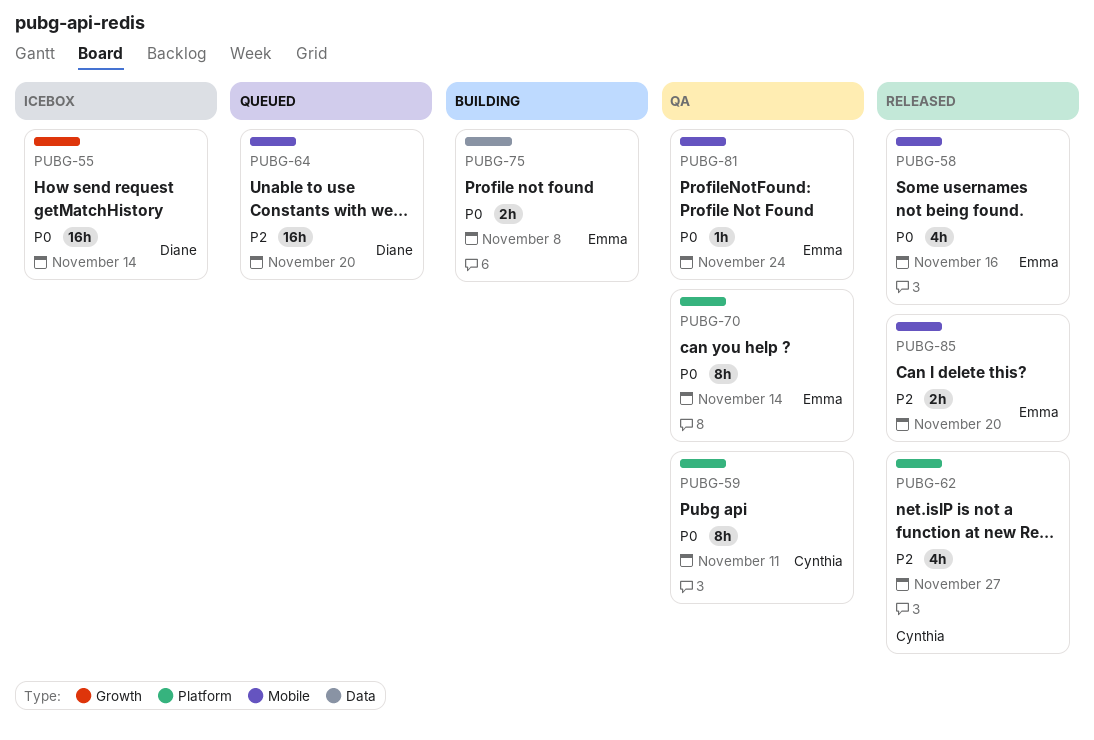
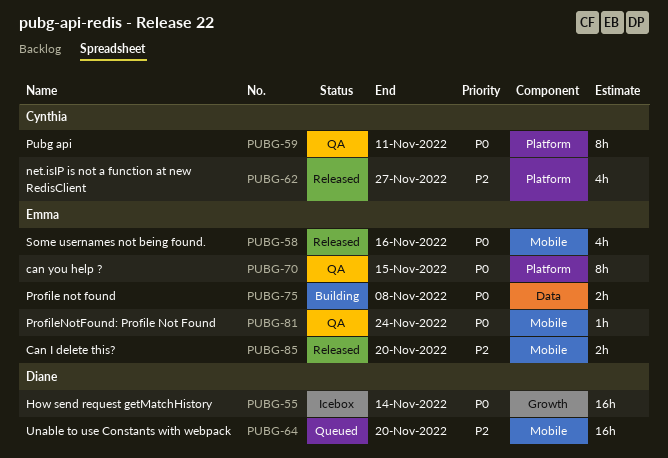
PUBG-70, due: Nov 14 -> Nov 15

